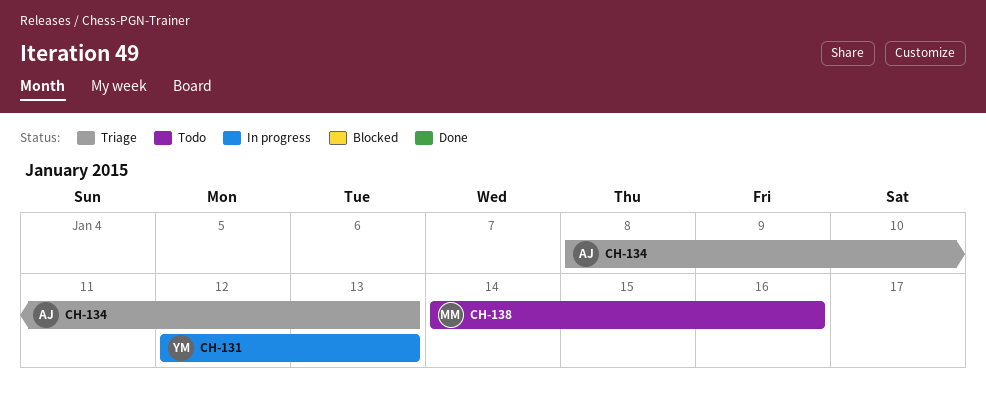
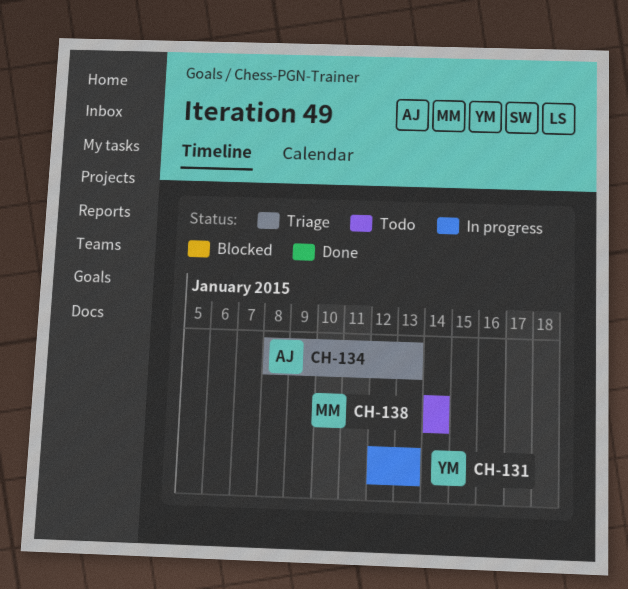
CH-138, due: Jan 16 -> Jan 14

